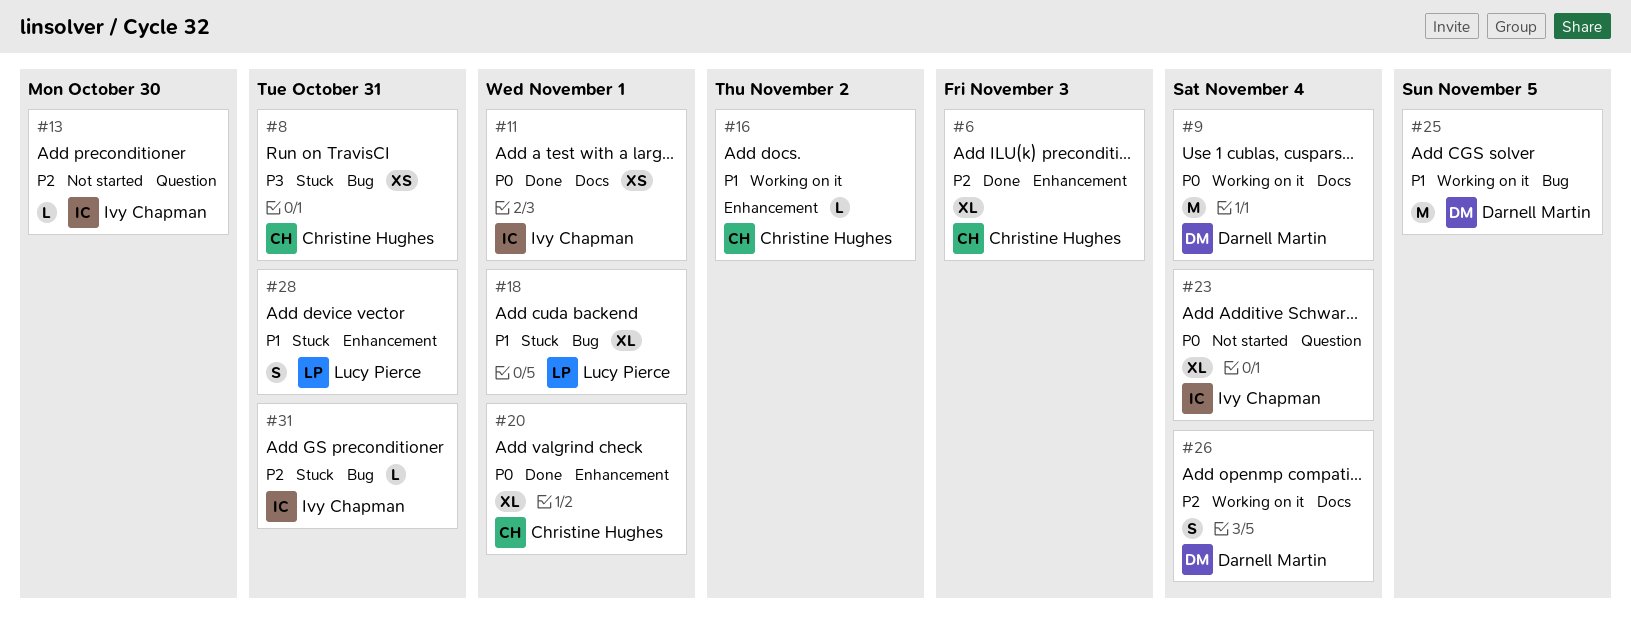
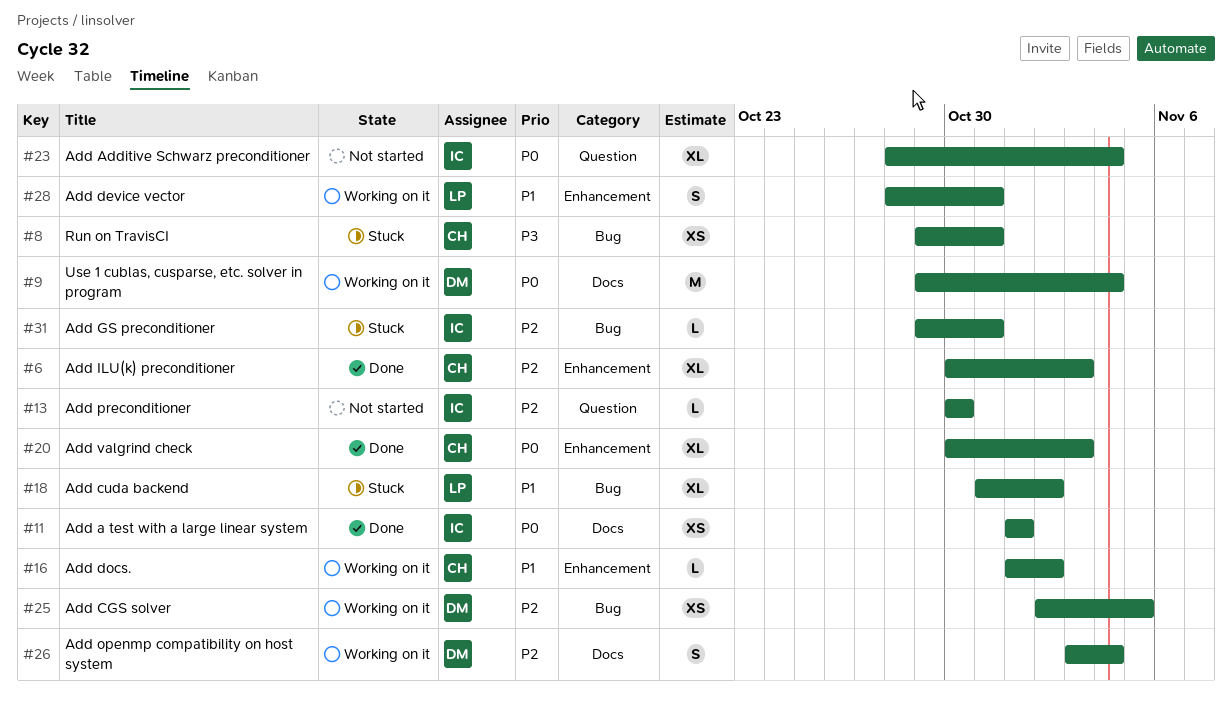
#18, due: Nov 1 -> Nov 2
#20, due: Nov 1 -> Nov 3
#25, priority: P1 -> P2
#25, estimate: M -> XS
#28, status: Stuck -> Working on it

